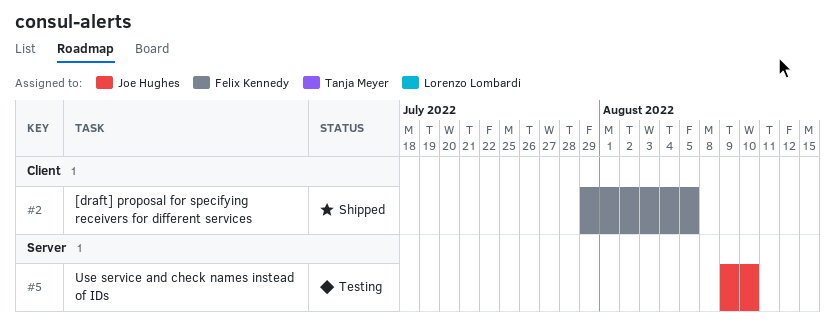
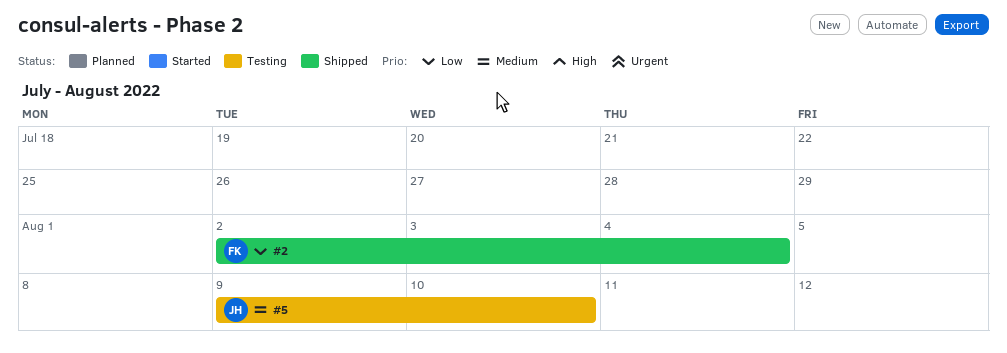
#2, start: Jul 29 -> Aug 2
#2, due: Aug 5 -> Aug 4

